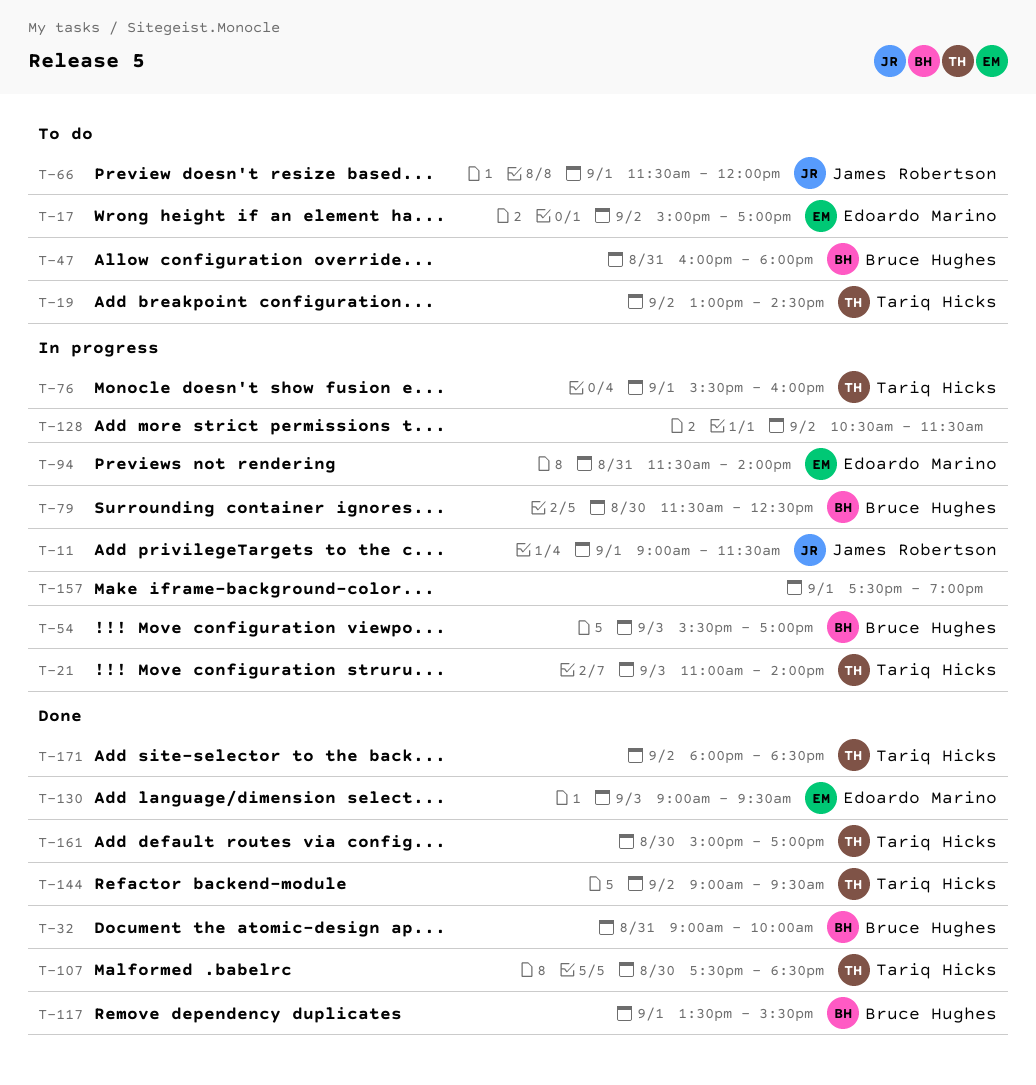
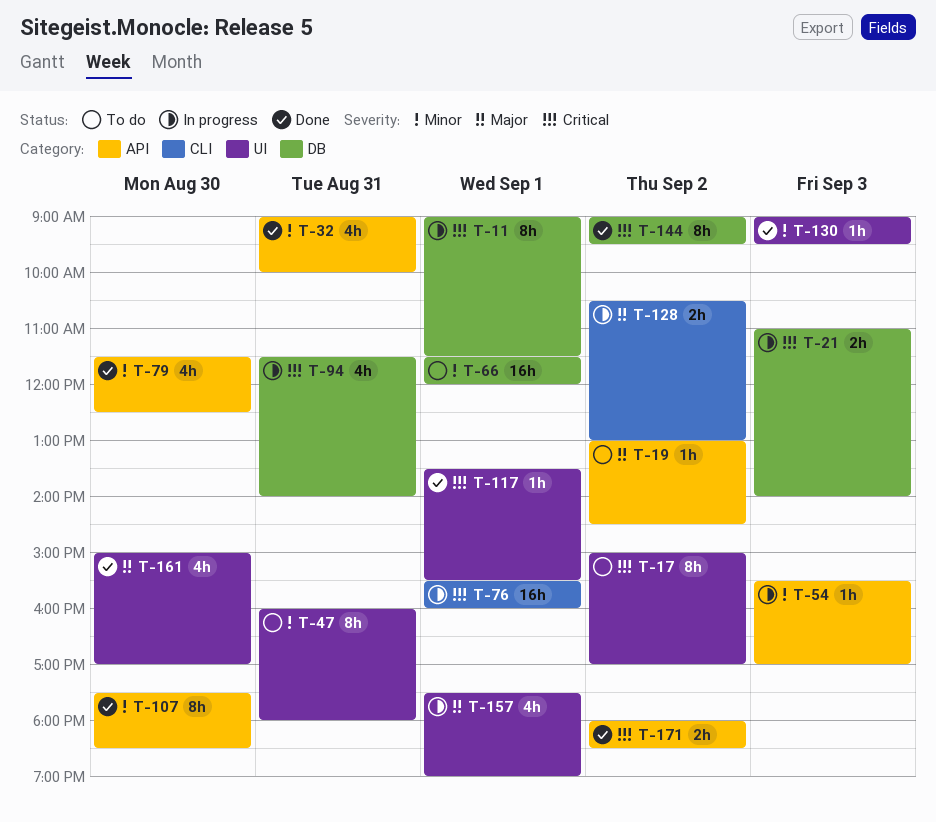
T-79, status: In progress -> Done
T-128, ends: 11:30 -> 13:00

